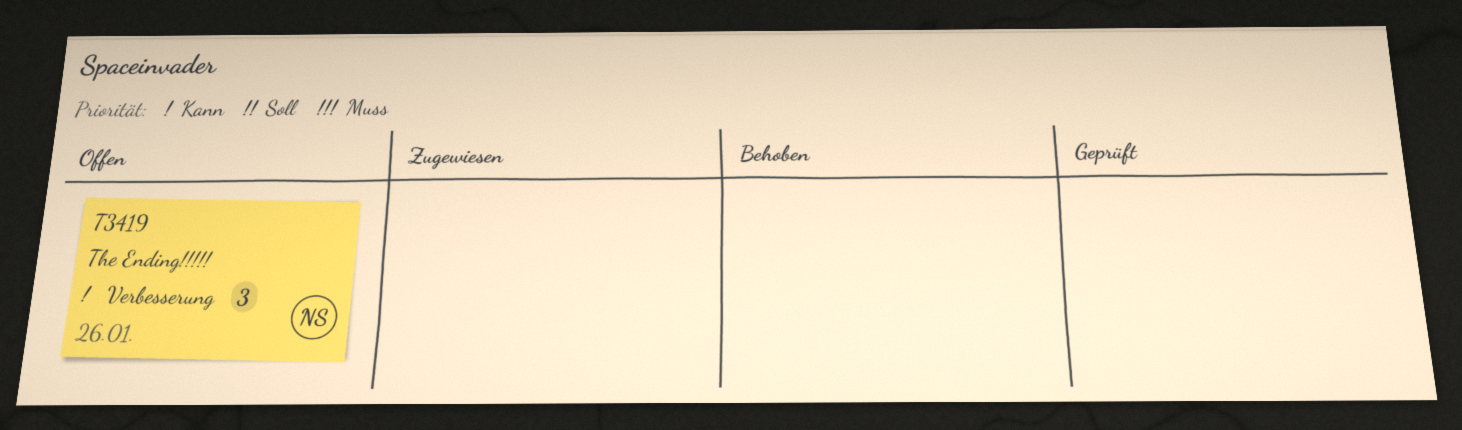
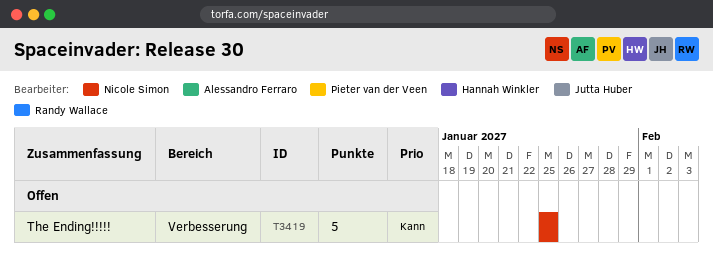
T3419, estimate: 3 -> 5
T3419, due: Jan 26 -> Jan 25

